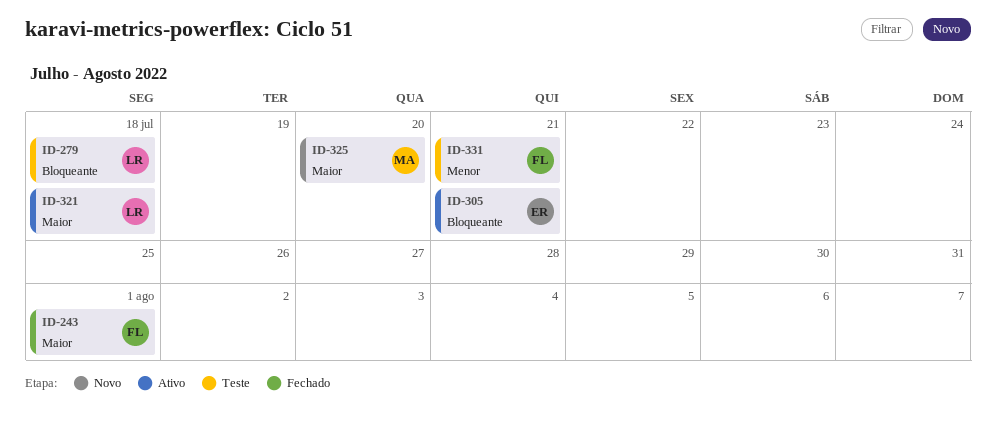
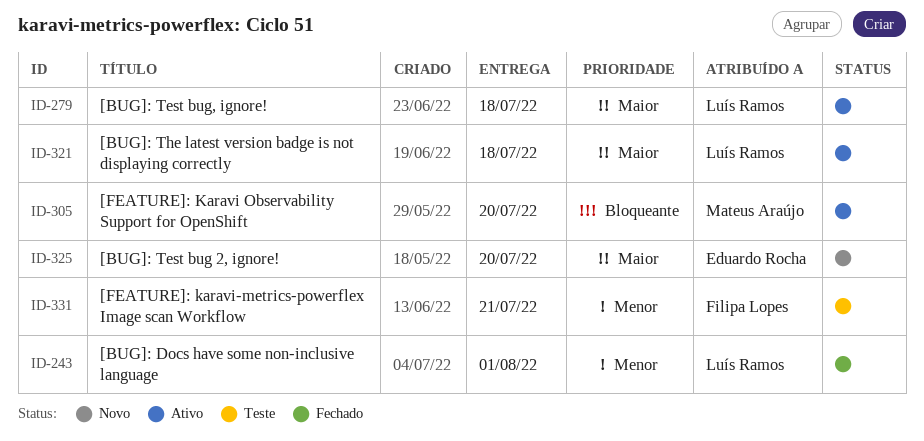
ID-243, owner: Filipa Lopes -> Luís Ramos
ID-243, priority: Maior -> Menor
ID-279, status: Teste -> Ativo
ID-279, priority: Bloqueante -> Maior
ID-305, owner: Eduardo Rocha -> Mateus Araújo
ID-305, due: Jul 21 -> Jul 20
ID-325, owner: Mateus Araújo -> Eduardo Rocha

